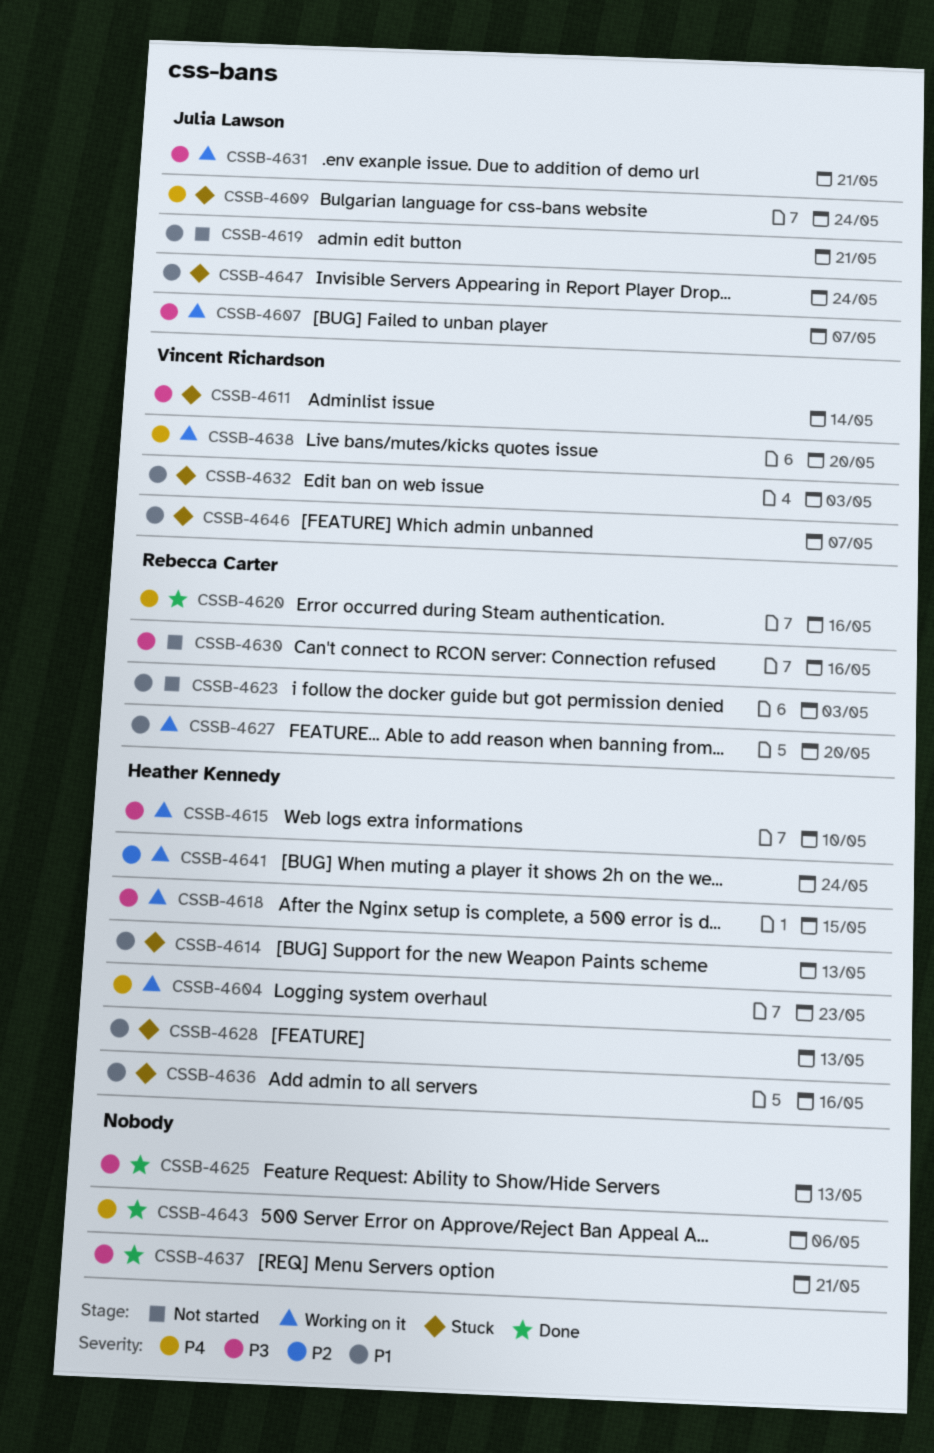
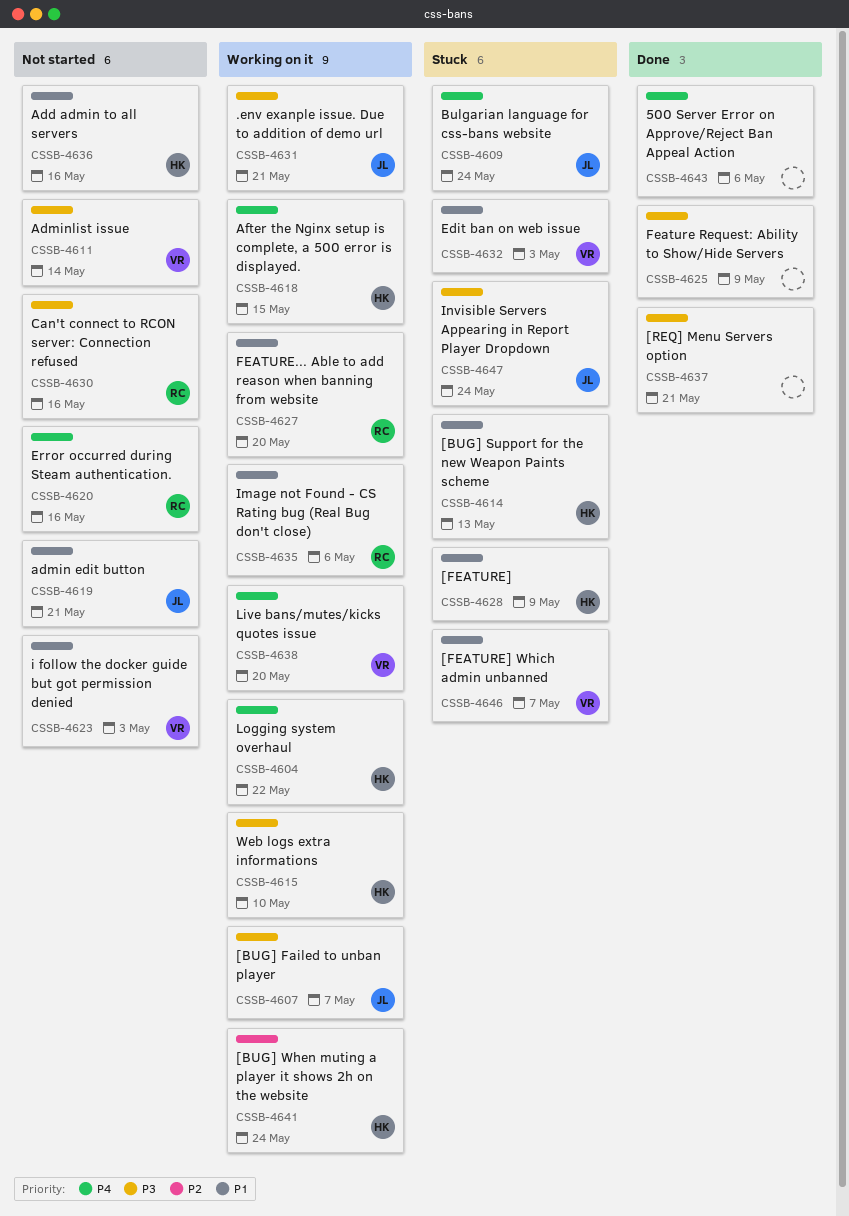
CSSB-4604, due: May 23 -> May 22
CSSB-4611, status: Stuck -> Not started
CSSB-4618, priority: P3 -> P4
CSSB-4620, status: Done -> Not started
CSSB-4623, owner: Rebecca Carter -> Vincent Richardson
CSSB-4625, due: May 13 -> May 9
CSSB-4628, due: May 13 -> May 9
CSSB-4635: none -> present
CSSB-4636, status: Stuck -> Not started
CSSB-4647, priority: P1 -> P3

